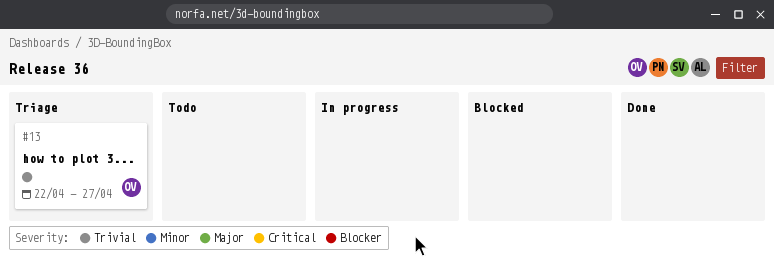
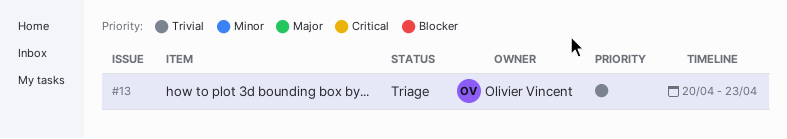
#13, start: Apr 22 -> Apr 20
#13, due: Apr 27 -> Apr 23

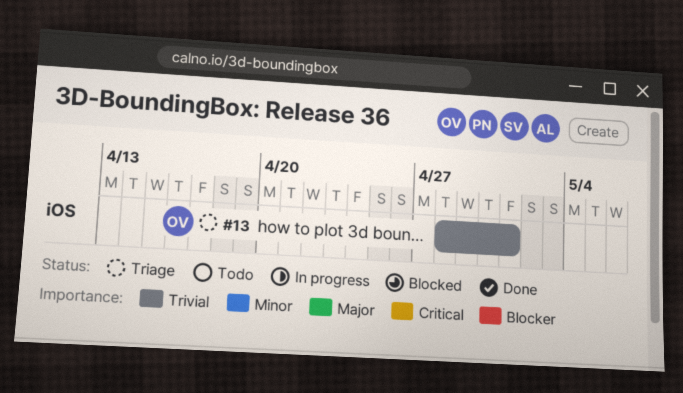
#13, start: Apr 20 -> Apr 28
#13, due: Apr 23 -> May 1

